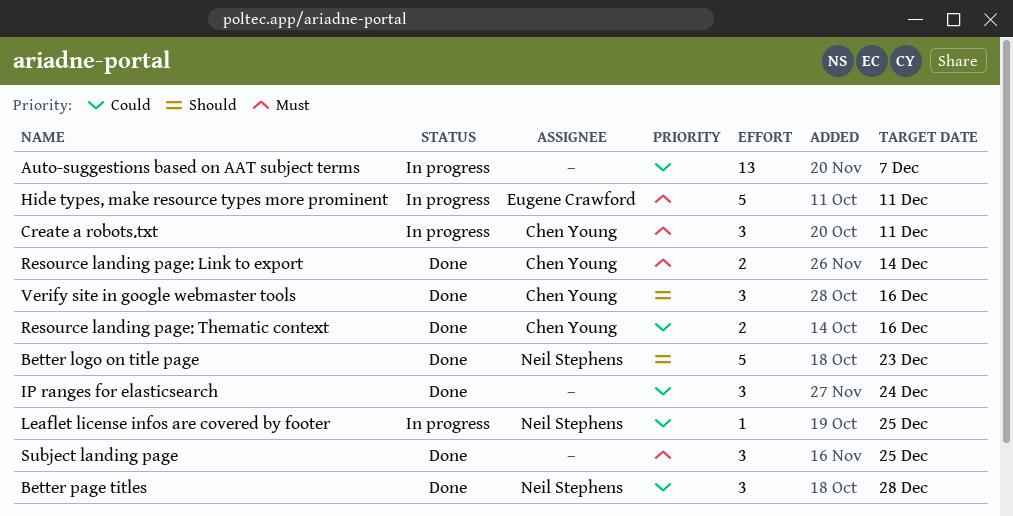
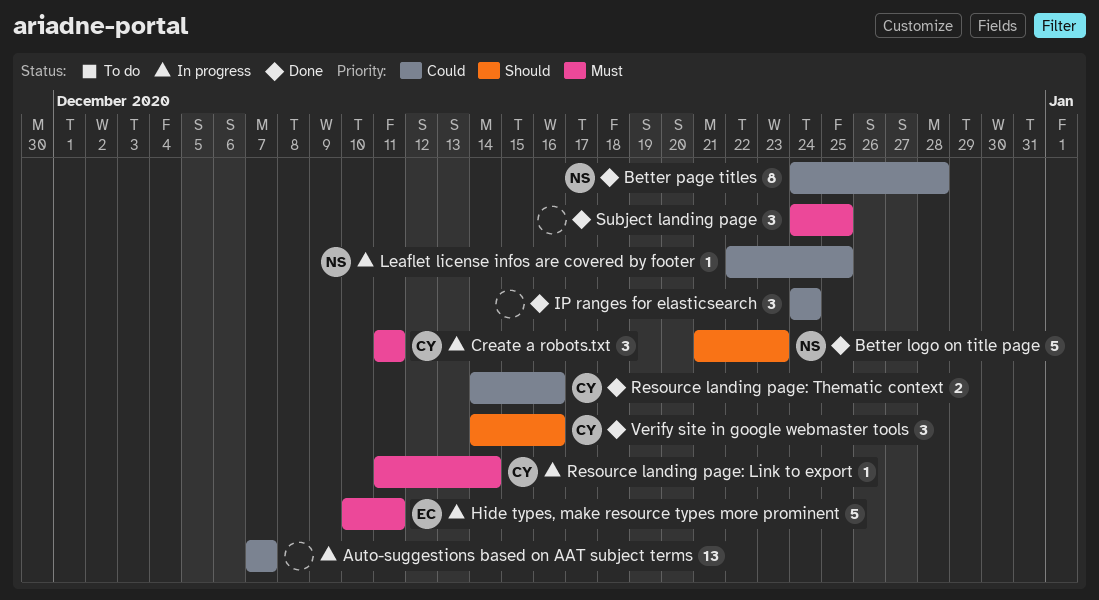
Better page titles, estimate: 3 -> 8
Resource landing page: Link to export, status: Done -> In progress
Resource landing page: Link to export, estimate: 2 -> 1

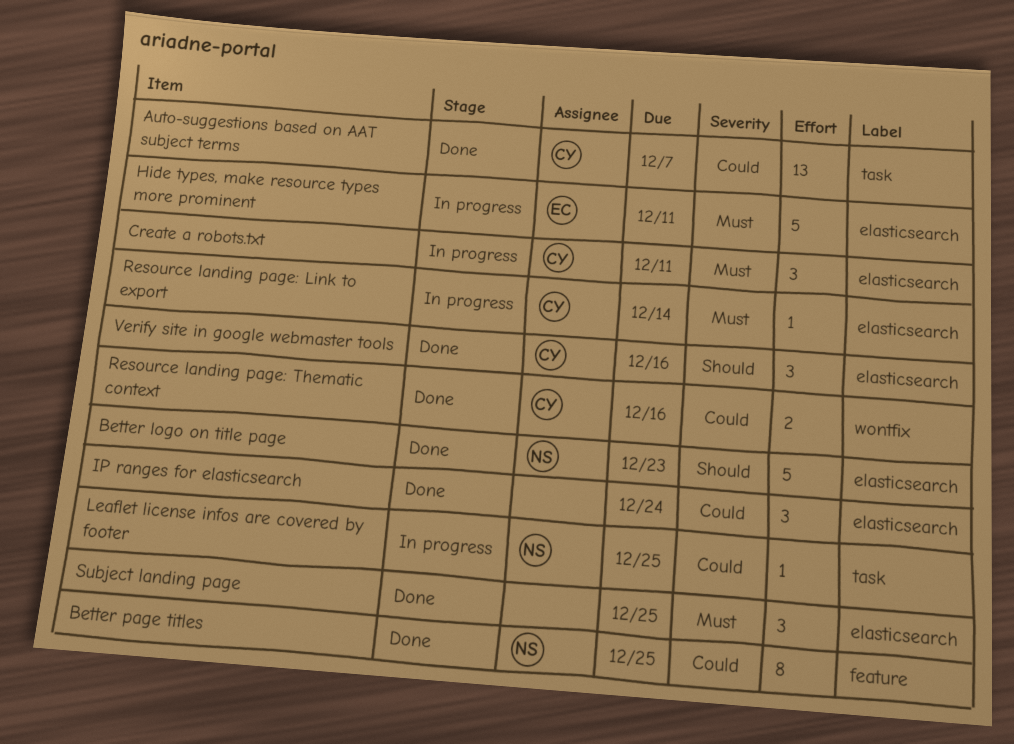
Auto-suggestions based on AAT subject terms, status: In progress -> Done
Auto-suggestions based on AAT subject terms, owner: none -> CY
Better page titles, due: Dec 28 -> Dec 25

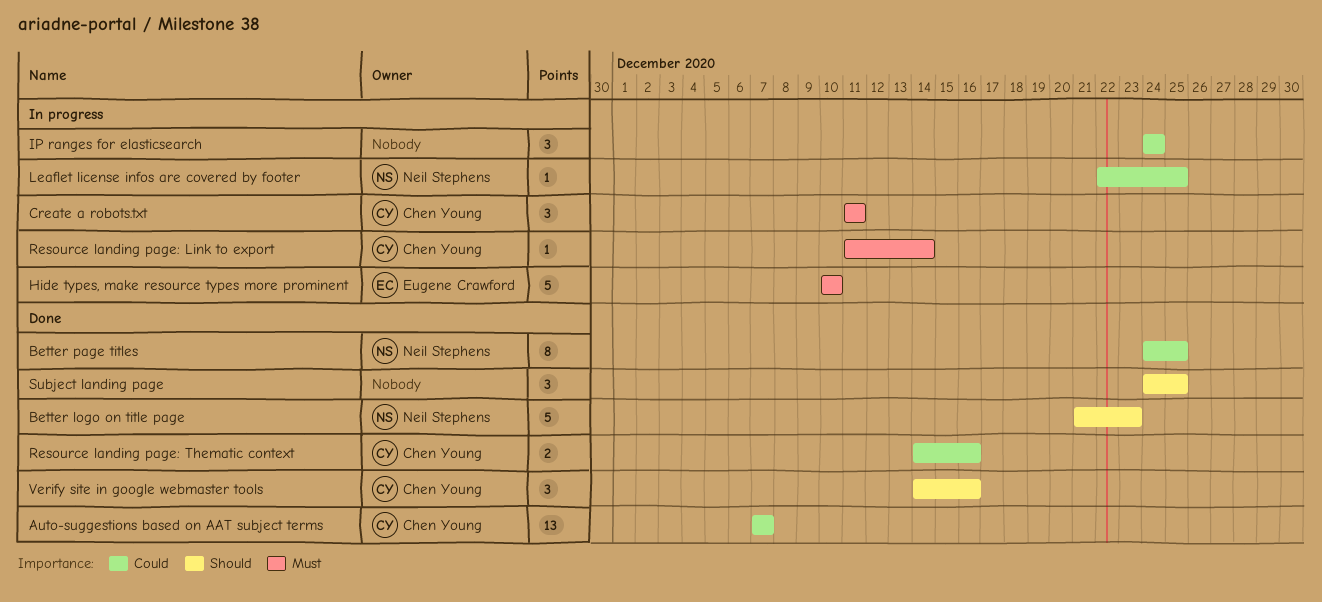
Hide types, make resource types more prominent, due: Dec 11 -> Dec 10
IP ranges for elasticsearch, status: Done -> In progress
Subject landing page, priority: Must -> Should

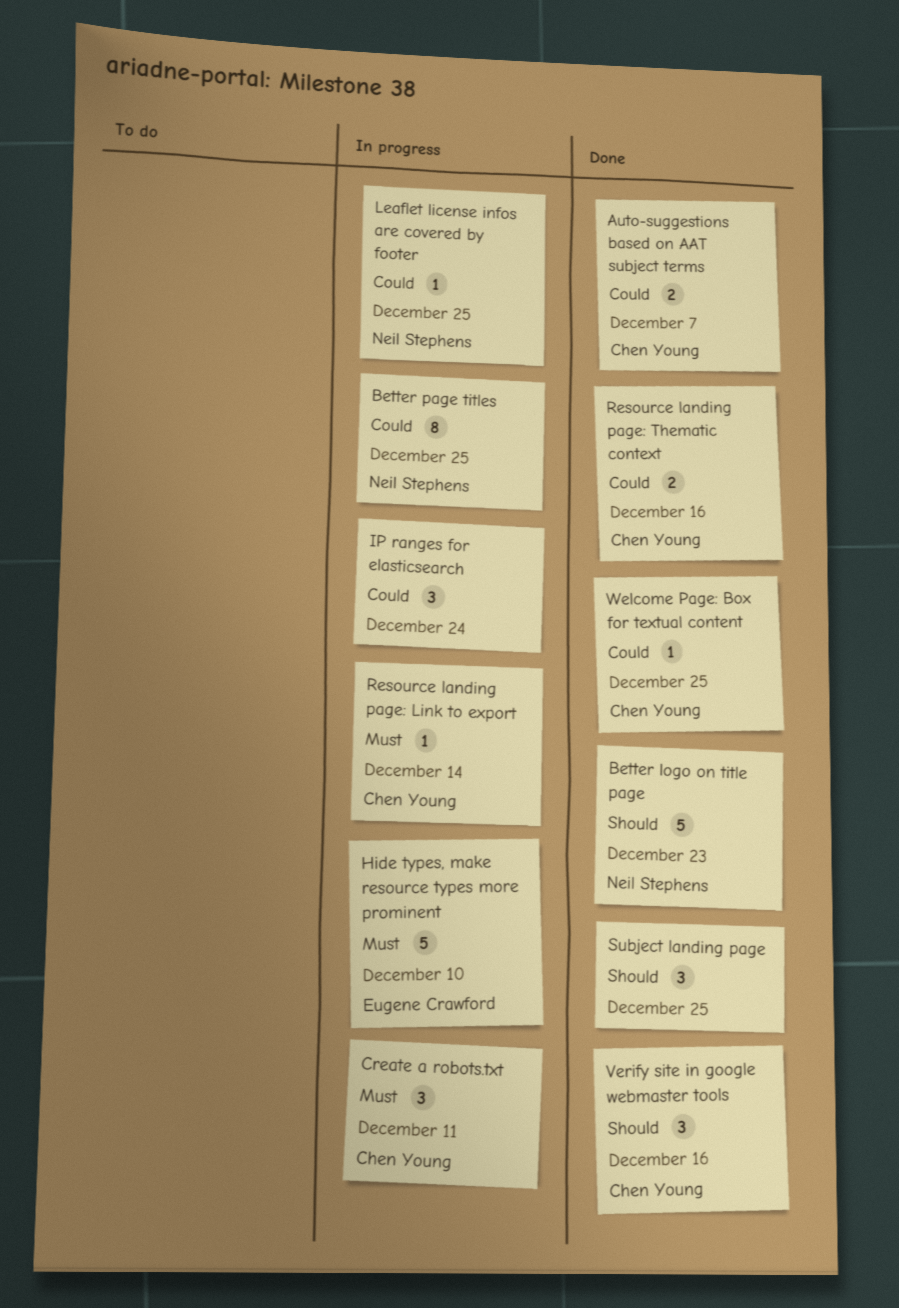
Auto-suggestions based on AAT subject terms, estimate: 13 -> 2
Better page titles, status: Done -> In progress
Welcome Page: Box for textual content: none -> present

